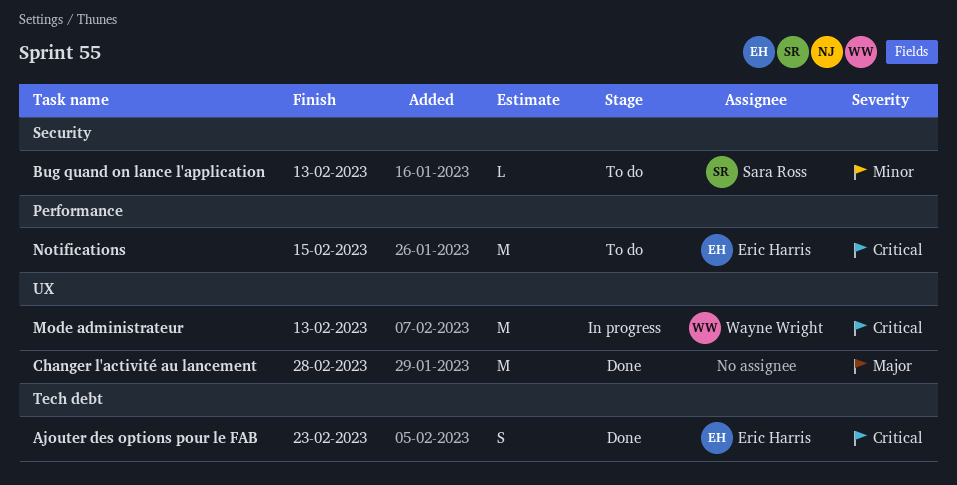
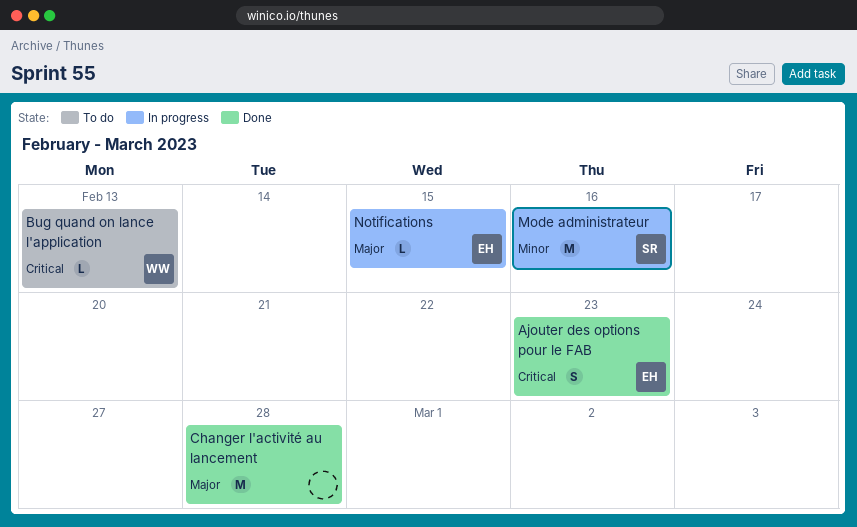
Bug quand on lance l'application, owner: Sara Ross -> Wayne Wright
Bug quand on lance l'application, priority: Minor -> Critical
Mode administrateur, owner: Wayne Wright -> Sara Ross
Mode administrateur, priority: Critical -> Minor
Mode administrateur, due: Feb 13 -> Feb 16
Notifications, status: To do -> In progress
Notifications, priority: Critical -> Major
Notifications, estimate: M -> L

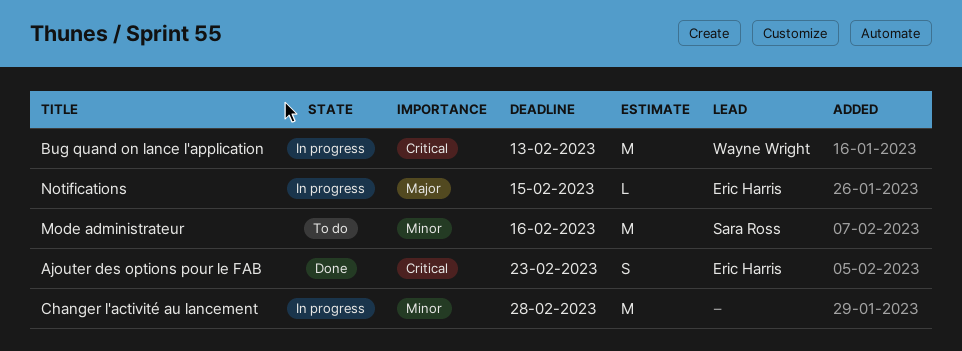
Bug quand on lance l'application, status: To do -> In progress
Bug quand on lance l'application, estimate: L -> M
Changer l'activité au lancement, status: Done -> In progress
Changer l'activité au lancement, priority: Major -> Minor
Mode administrateur, status: In progress -> To do

